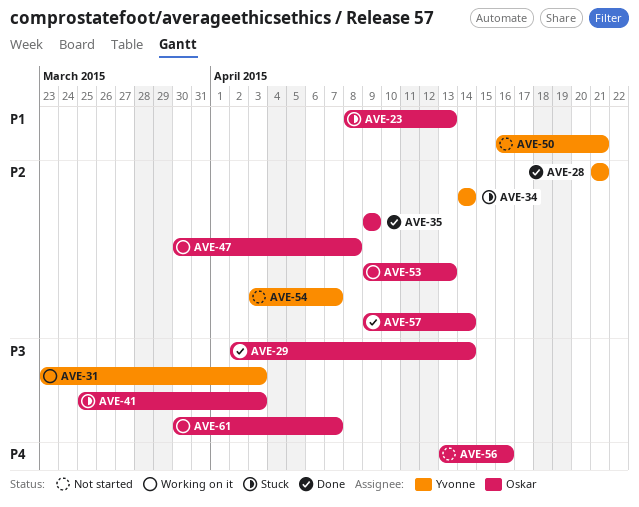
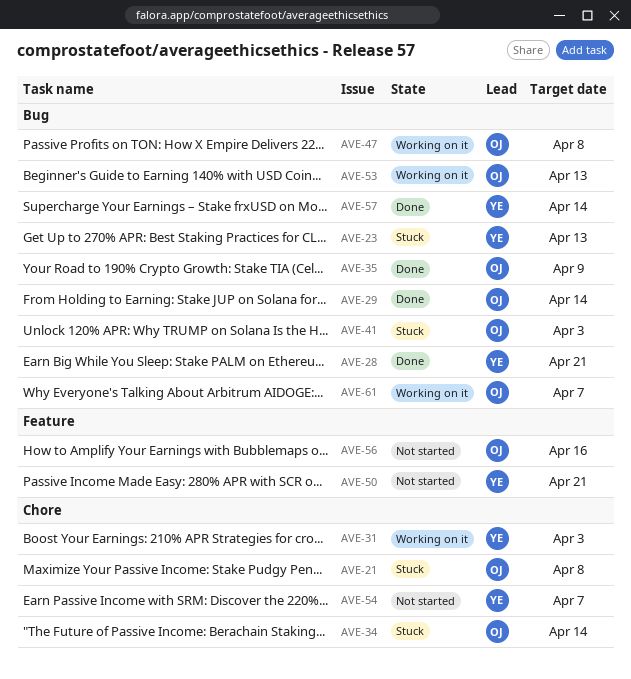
AVE-21: none -> present
AVE-23, owner: Oskar -> Yvonne
AVE-34, owner: Yvonne -> Oskar
AVE-57, owner: Oskar -> Yvonne

